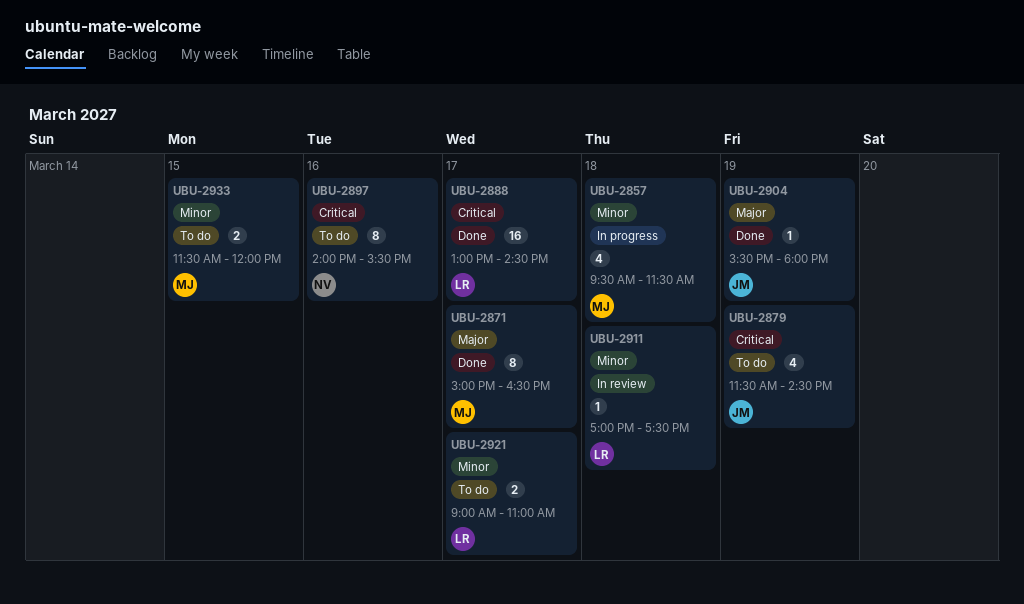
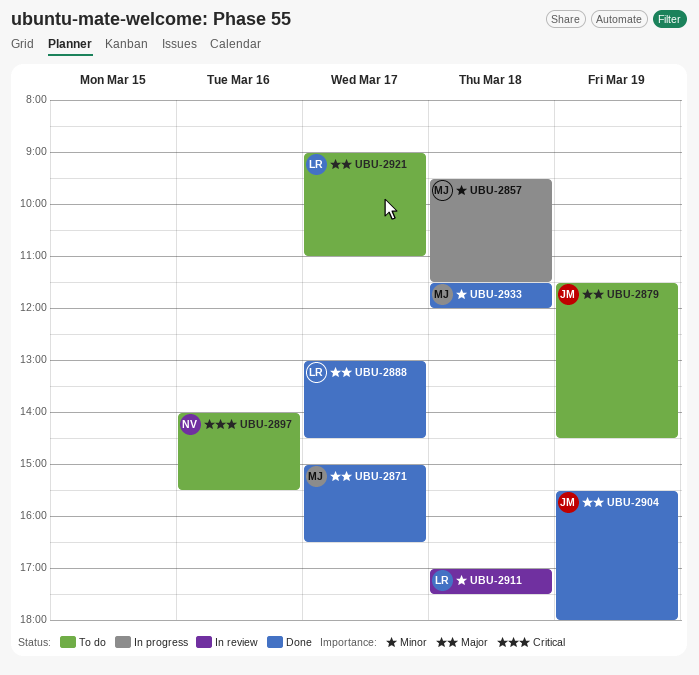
UBU-2879, priority: Critical -> Major
UBU-2888, priority: Critical -> Major
UBU-2921, priority: Minor -> Major
UBU-2933, status: To do -> Done
UBU-2933, day: Mar 15 -> Mar 18

